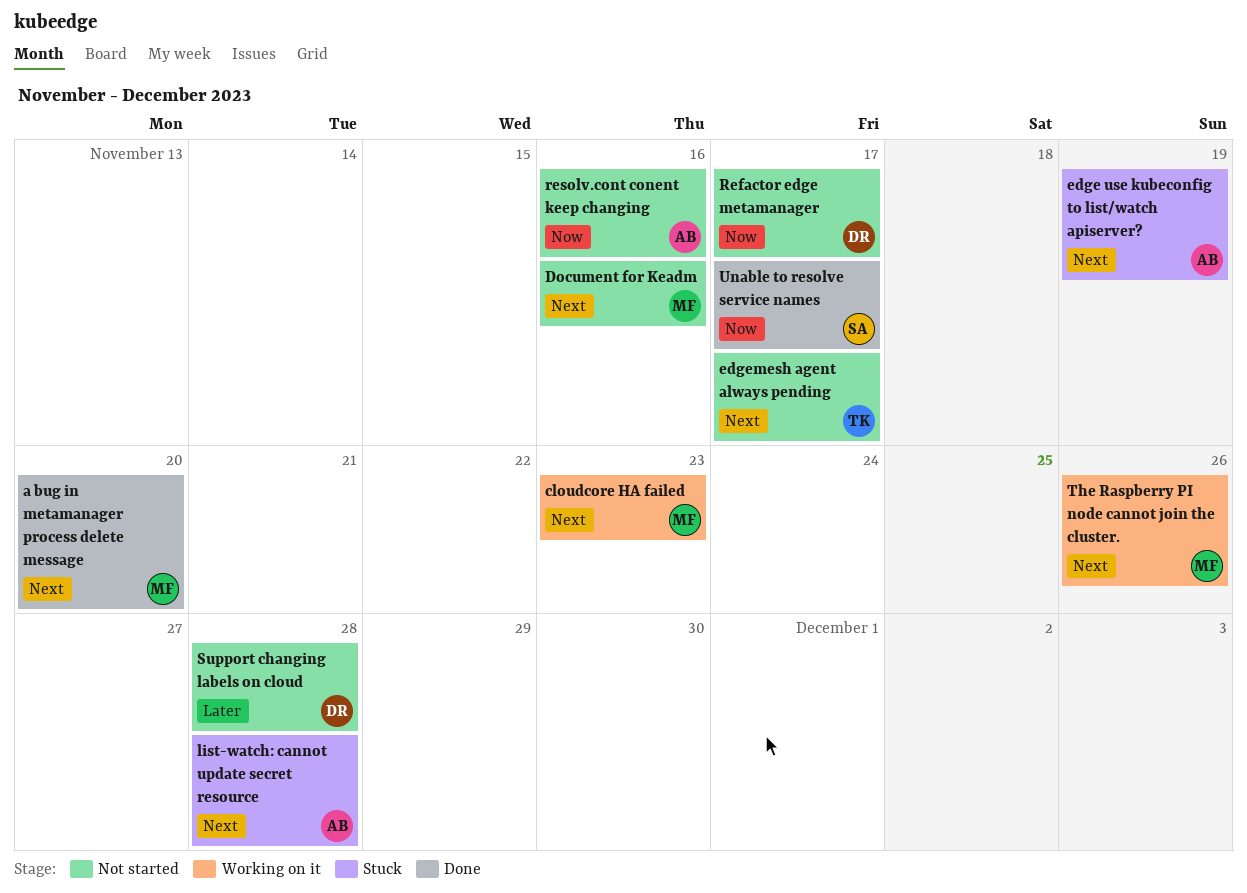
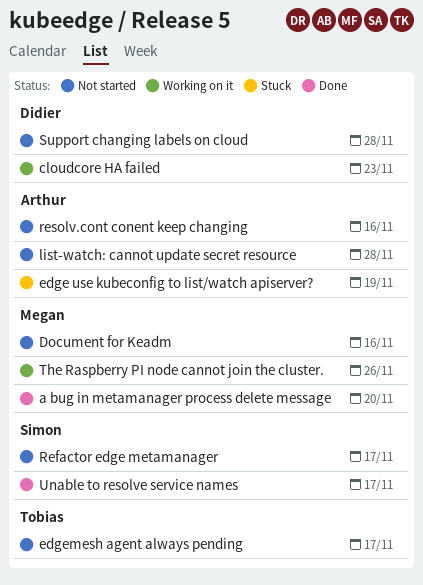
cloudcore HA failed, owner: Megan -> Didier
list-watch: cannot update secret resource, status: Stuck -> Not started
Refactor edge metamanager, owner: Didier -> Simon

